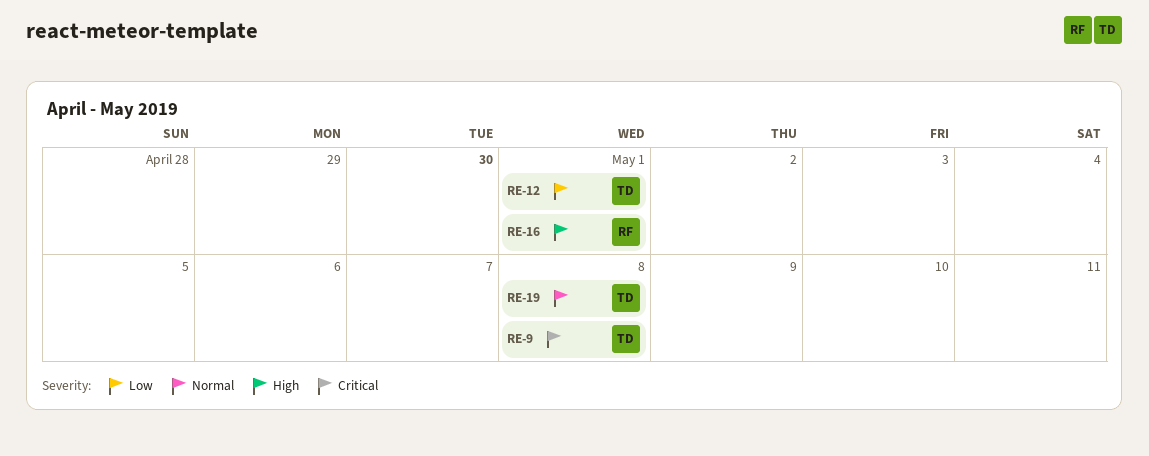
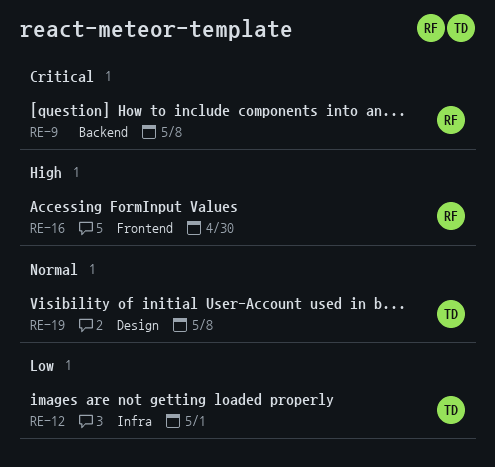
RE-9, owner: TD -> RF
RE-16, due: May 1 -> Apr 30

